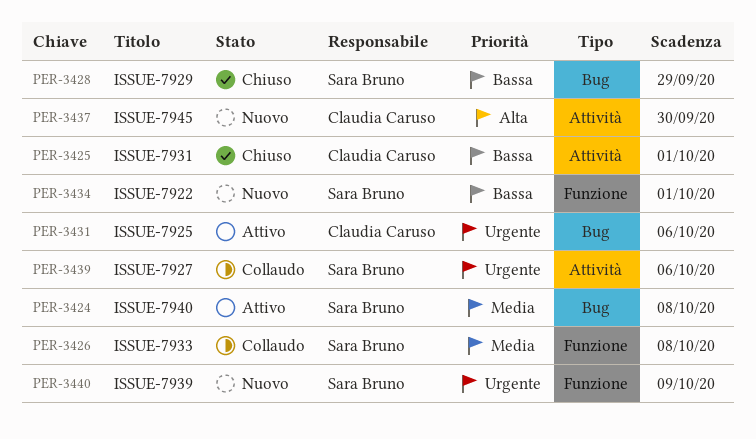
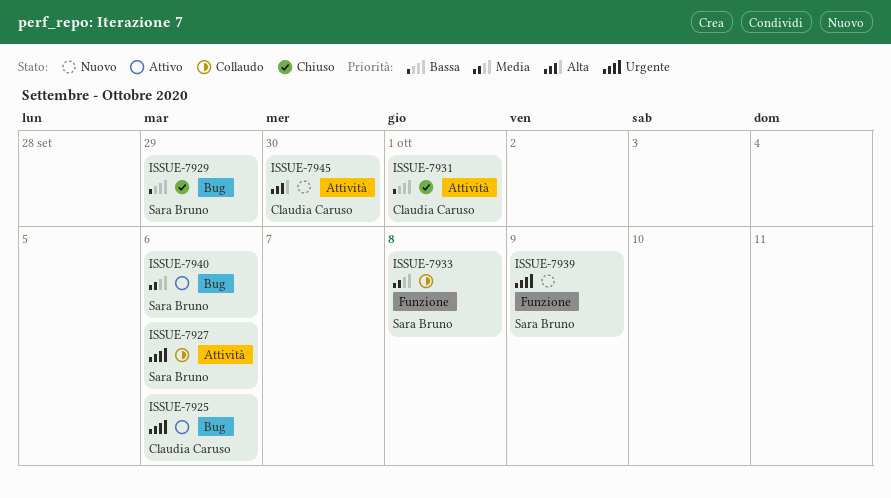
ISSUE-7922: present -> none
ISSUE-7940, due: Oct 8 -> Oct 6

